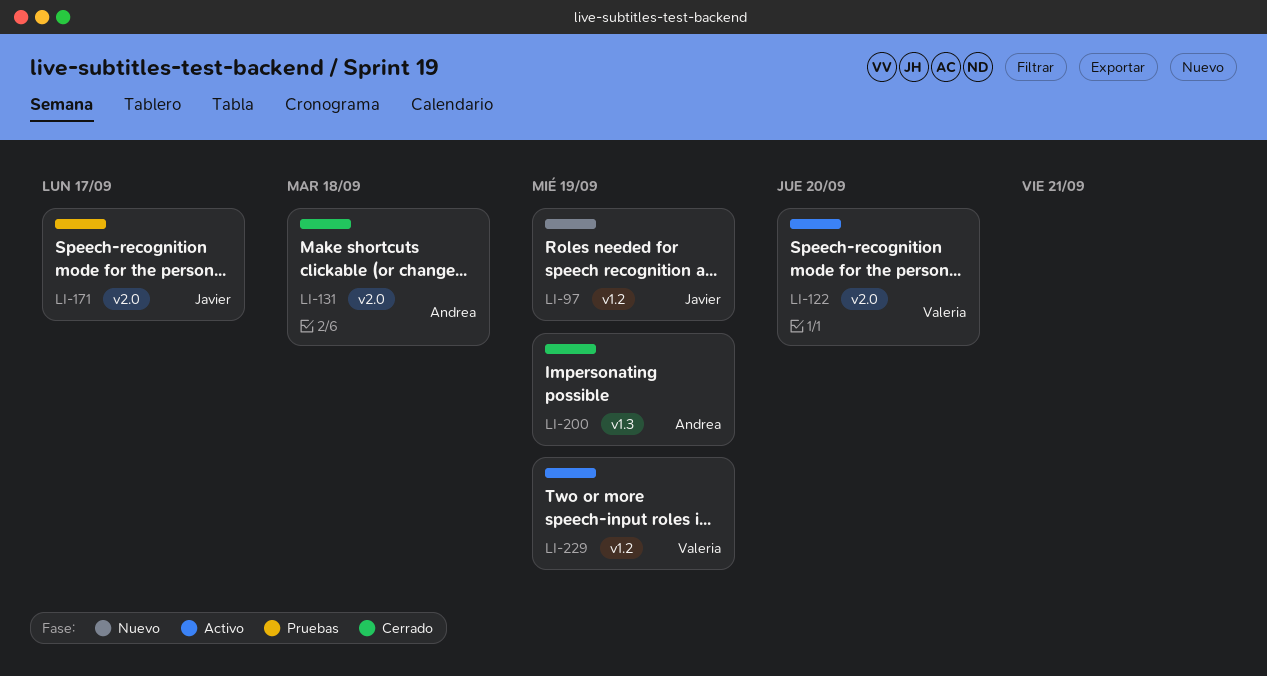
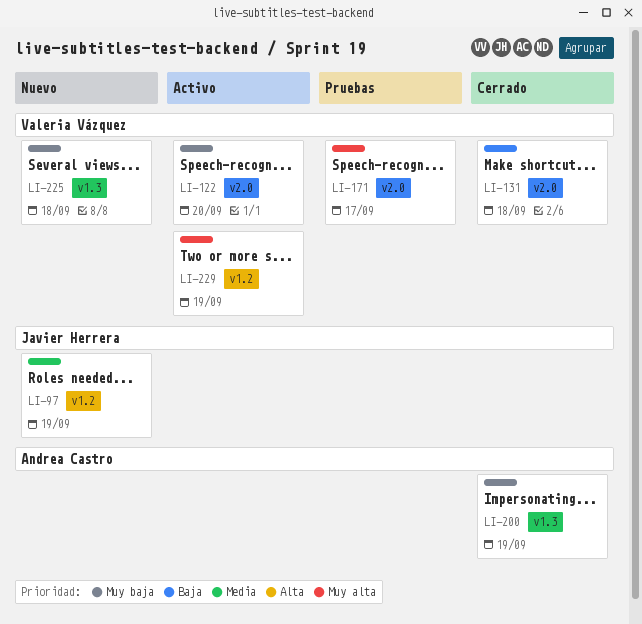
LI-131, owner: Andrea Castro -> Valeria Vázquez
LI-171, owner: Javier Herrera -> Valeria Vázquez
LI-225: none -> present

